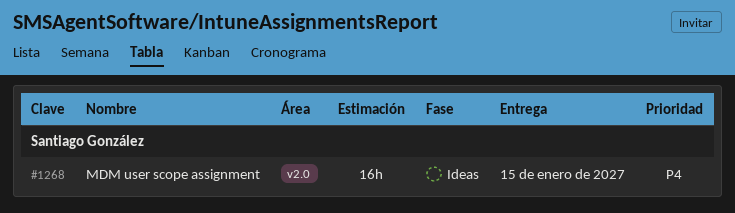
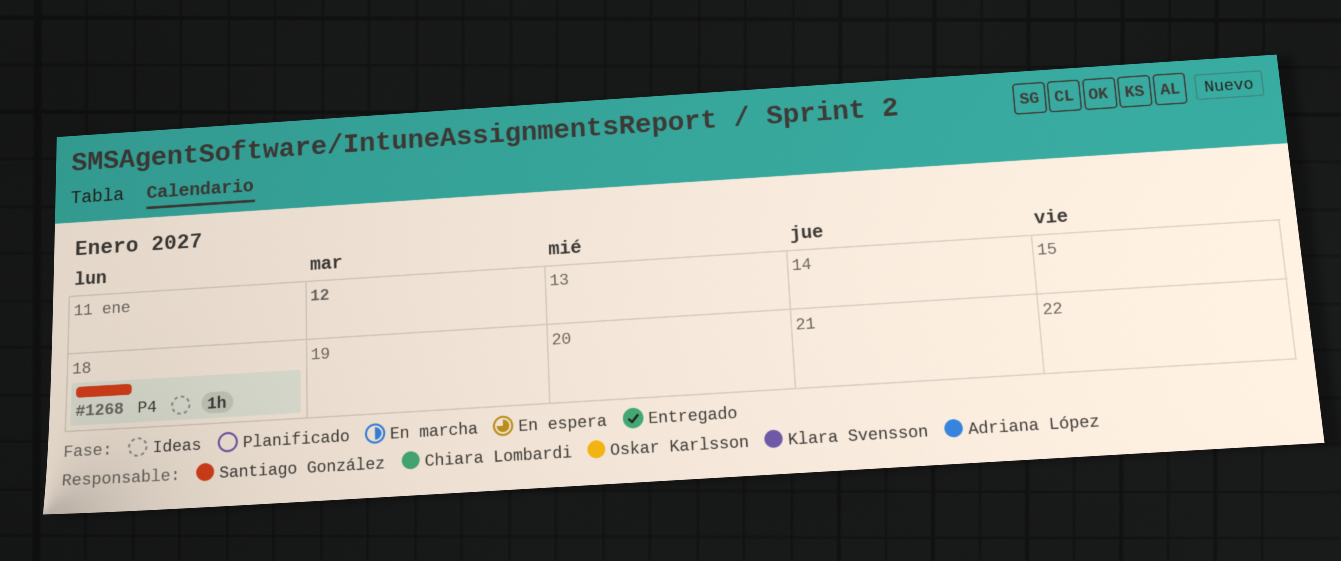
#1268, estimate: 16h -> 1h
#1268, due: Jan 15 -> Jan 18

